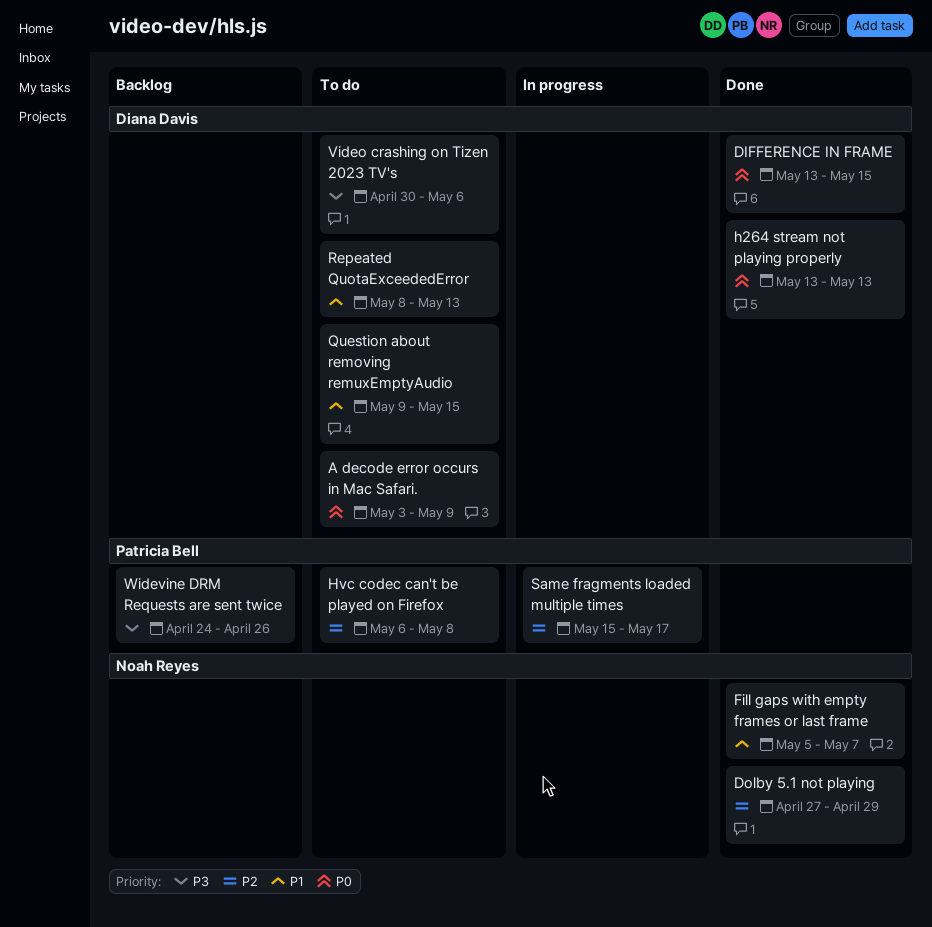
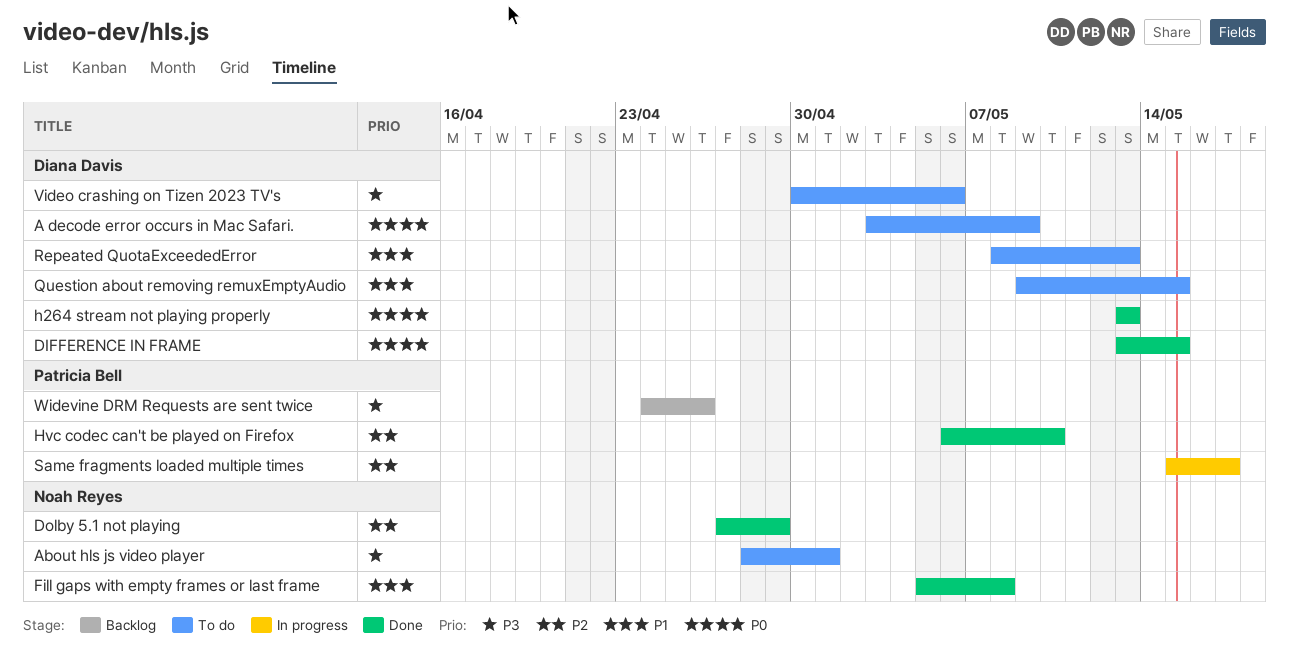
About hls js video player: none -> present
Fill gaps with empty frames or last frame, due: May 7 -> May 8
Hvc codec can't be played on Firefox, status: To do -> Done
Hvc codec can't be played on Firefox, due: May 8 -> May 10

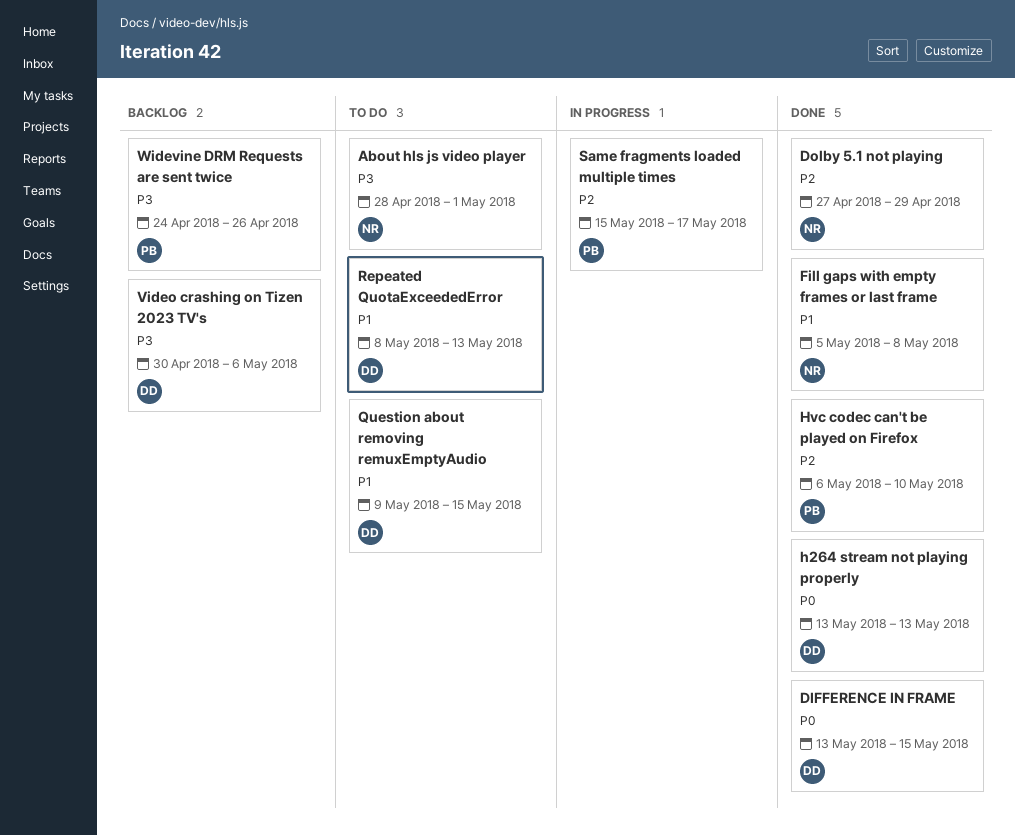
A decode error occurs in Mac Safari.: present -> none
Video crashing on Tizen 2023 TV's, status: To do -> Backlog

